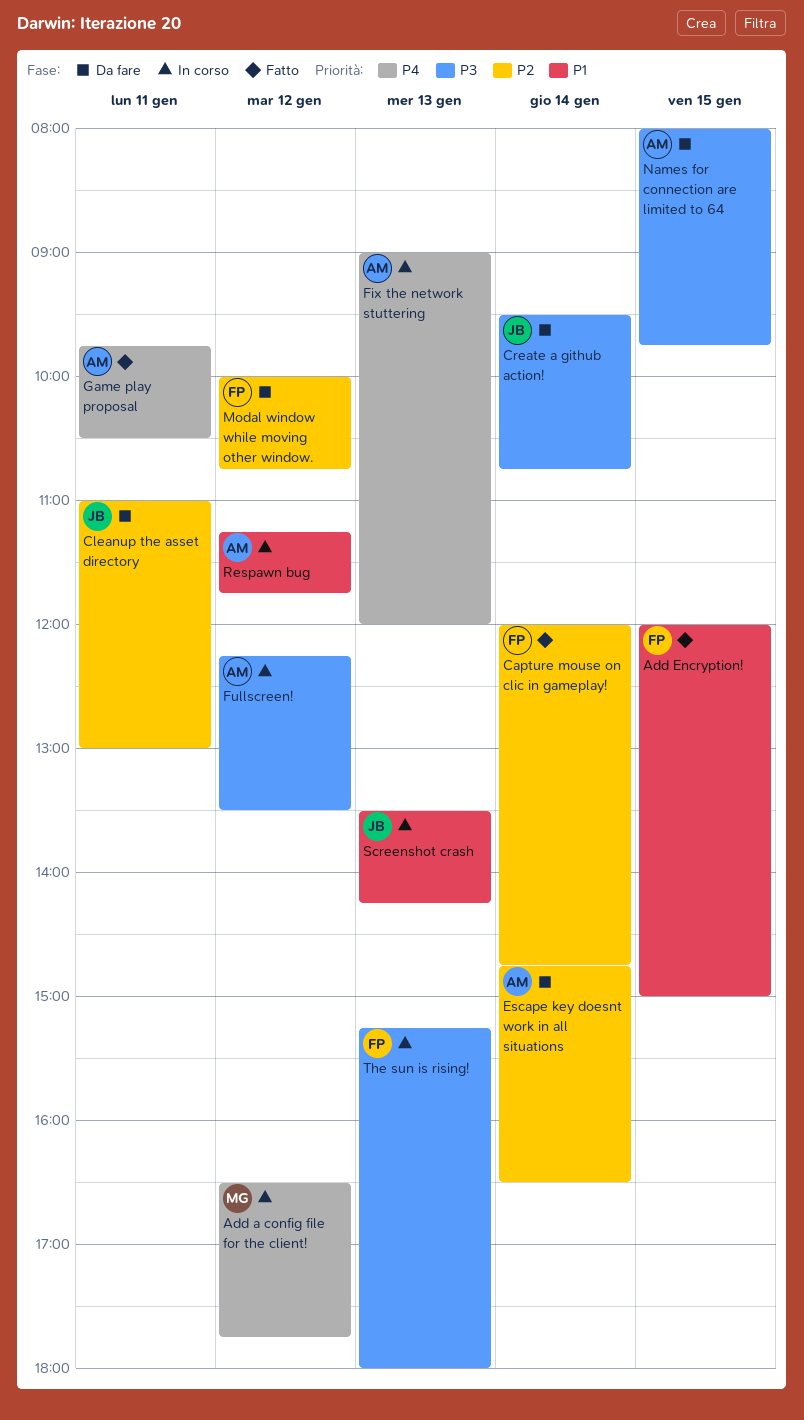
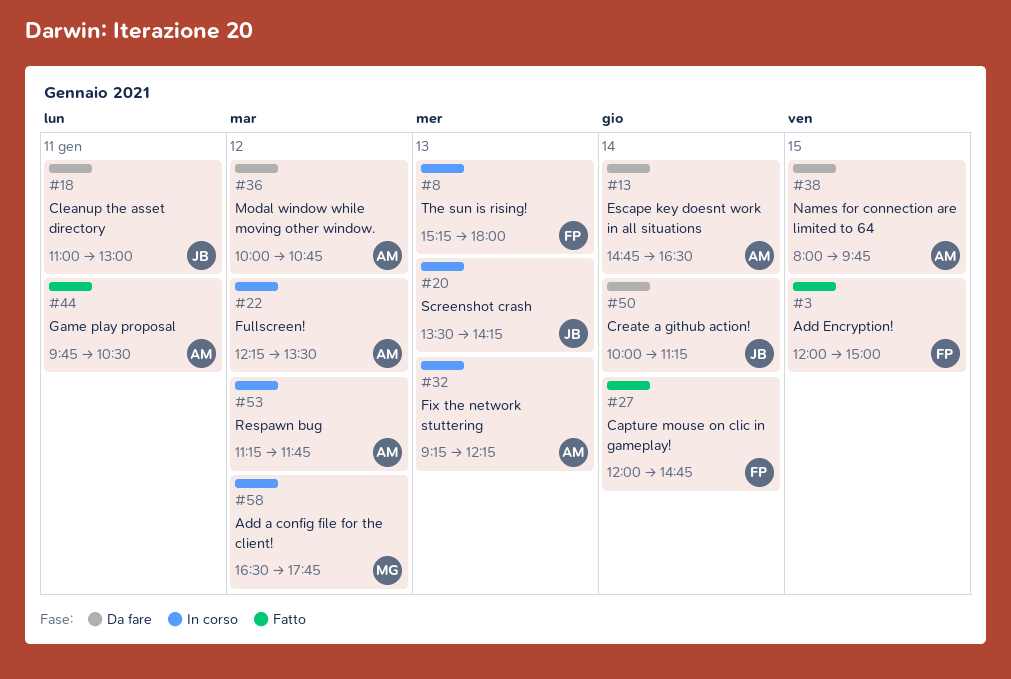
Create a github action!, begins: 09:30 -> 10:00
Create a github action!, ends: 10:45 -> 11:15
Fix the network stuttering, begins: 09:00 -> 09:15
Fix the network stuttering, ends: 12:00 -> 12:15
Modal window while moving other window., owner: FP -> AM

